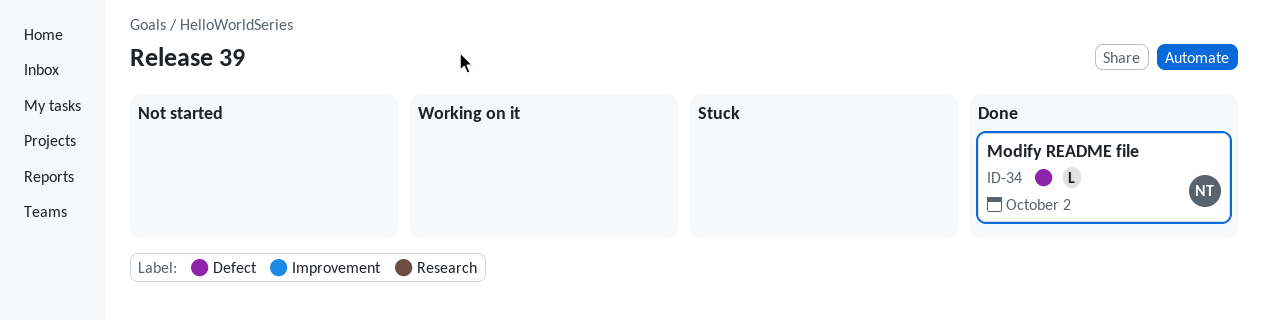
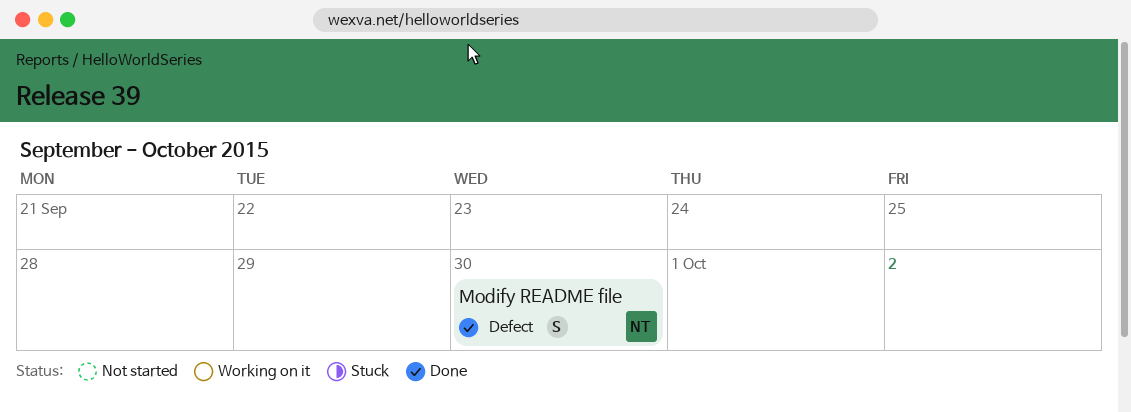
Modify README file, estimate: L -> S
Modify README file, due: Oct 2 -> Sep 30

